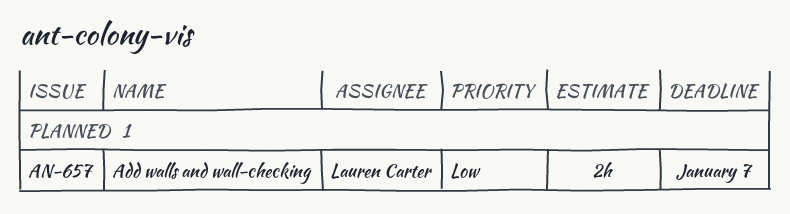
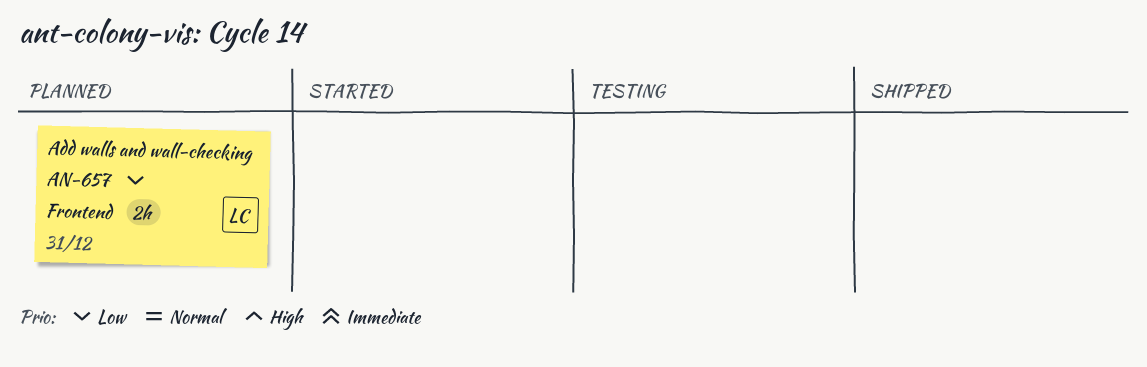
AN-657, due: Jan 7 -> Dec 31

